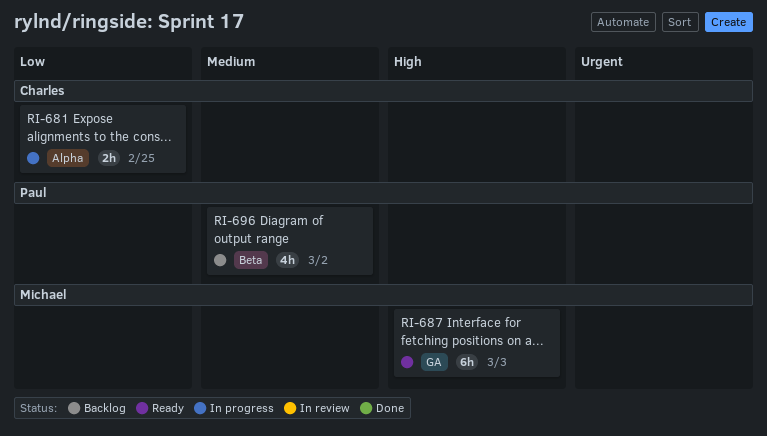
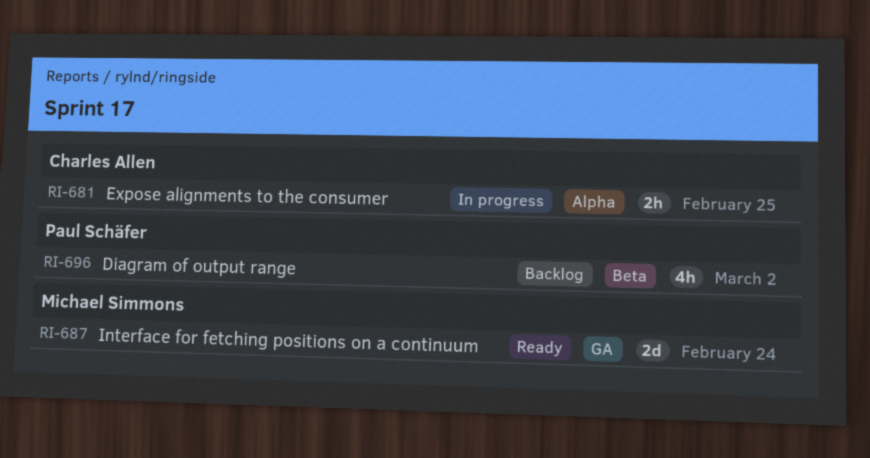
RI-687, estimate: 6h -> 2d
RI-687, due: Mar 3 -> Feb 24

